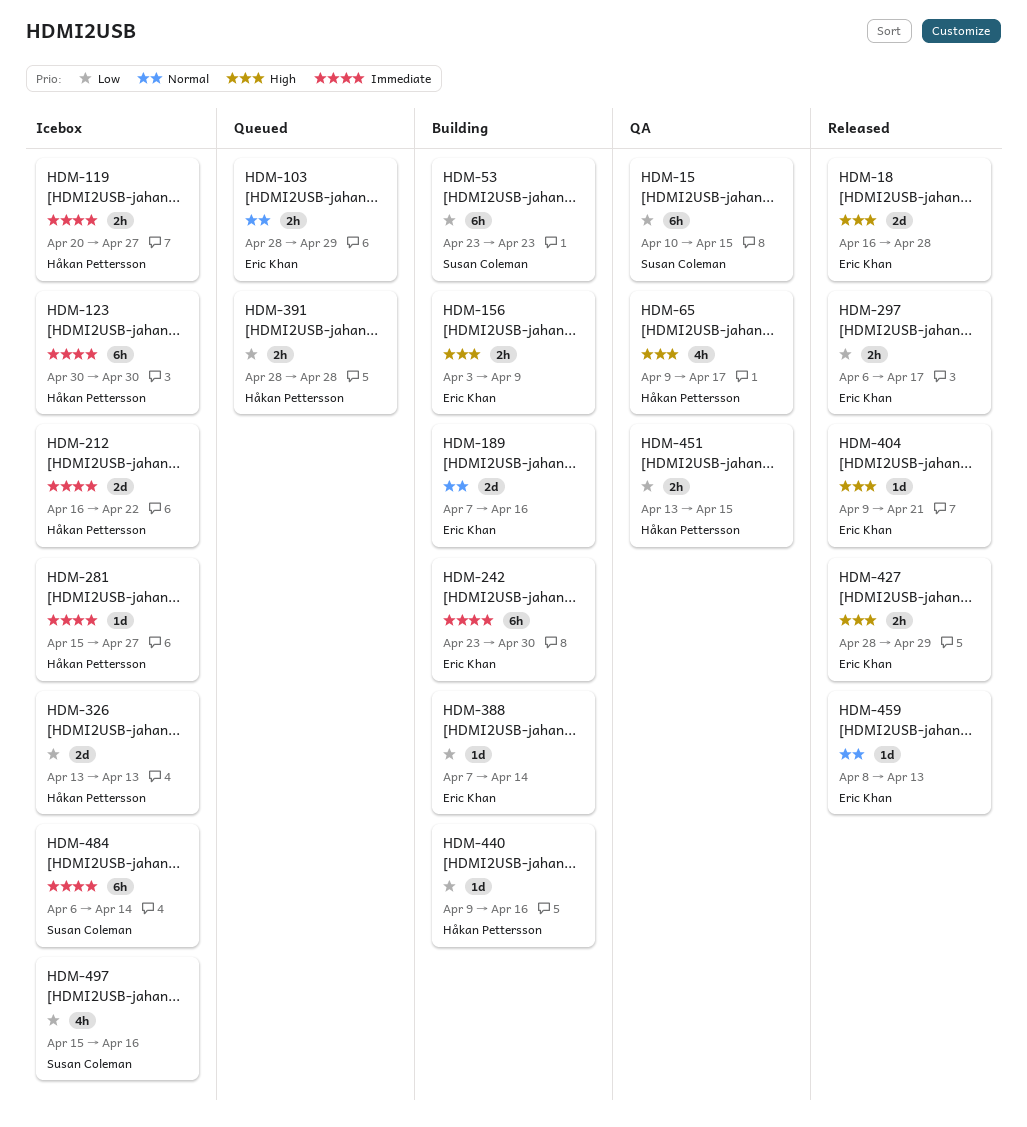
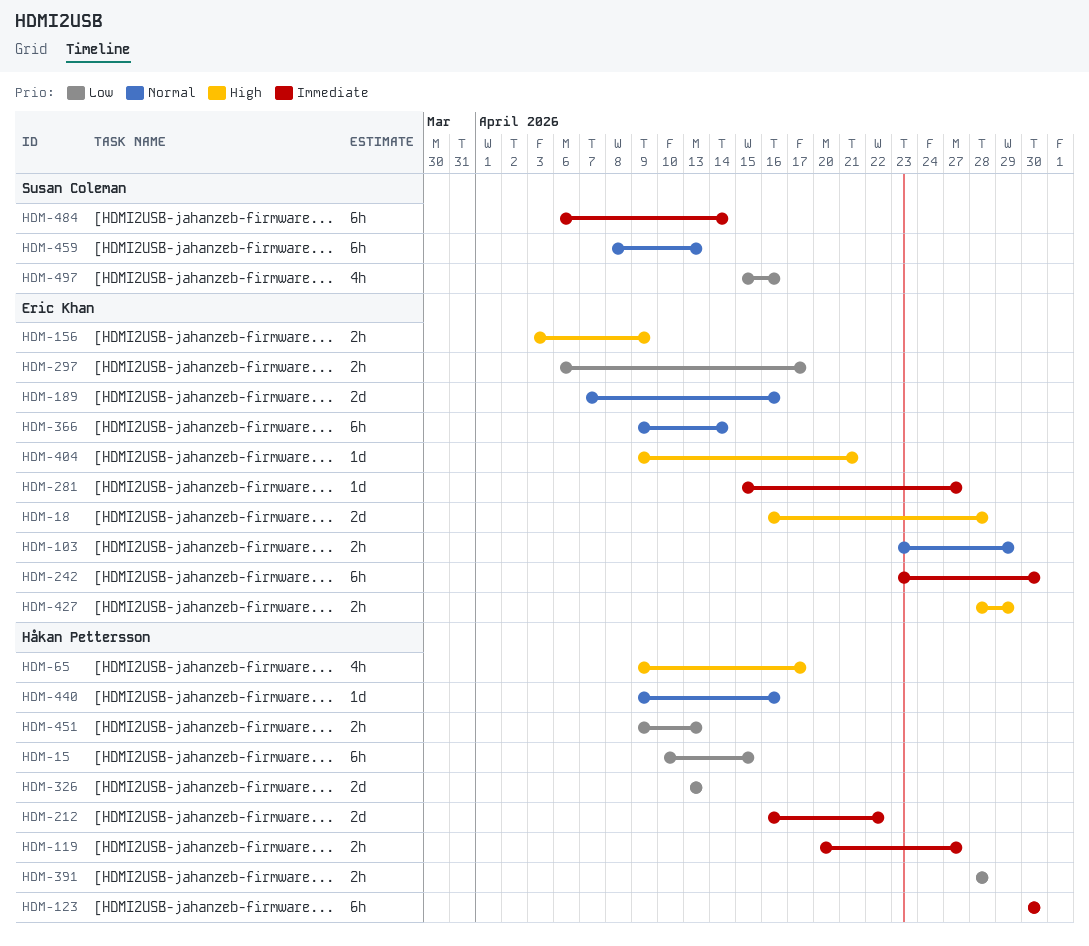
HDM-15, owner: Susan Coleman -> Håkan Pettersson
HDM-53: present -> none
HDM-103, start: Apr 28 -> Apr 23
HDM-281, owner: Håkan Pettersson -> Eric Khan
HDM-366: none -> present
HDM-388: present -> none
HDM-440, priority: Low -> Normal
HDM-451, start: Apr 13 -> Apr 9
HDM-451, due: Apr 15 -> Apr 13
HDM-459, owner: Eric Khan -> Susan Coleman
HDM-459, estimate: 1d -> 6h

